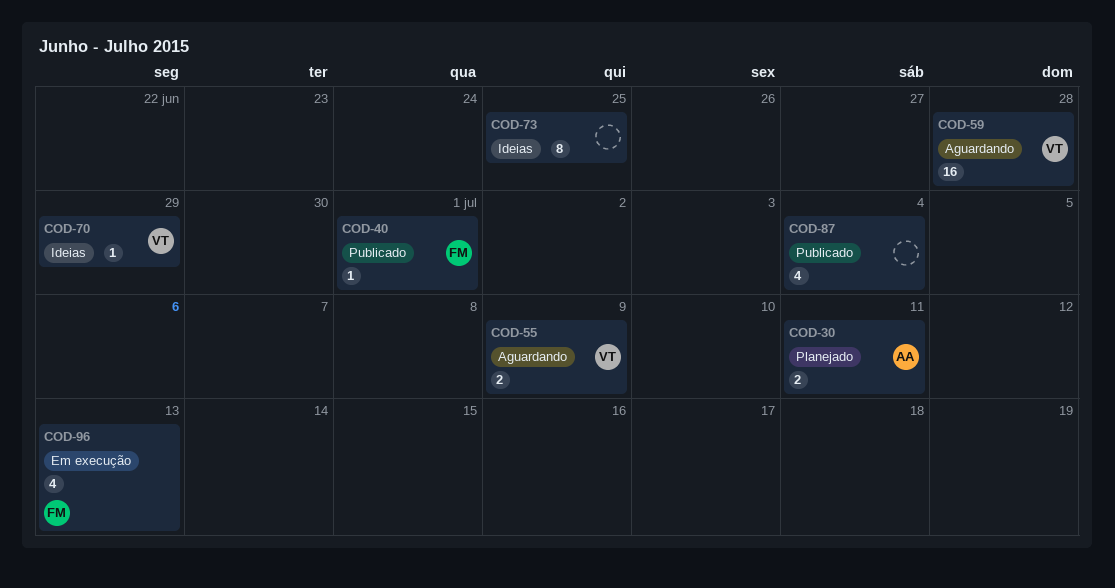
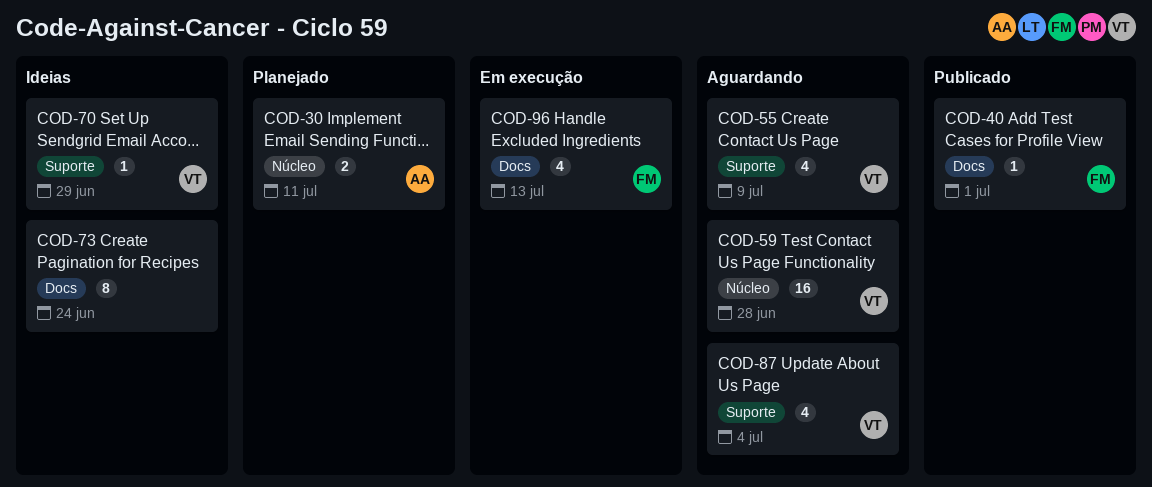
COD-55, estimate: 2 -> 4
COD-73, due: Jun 25 -> Jun 24
COD-87, status: Publicado -> Aguardando
COD-87, owner: none -> VT

